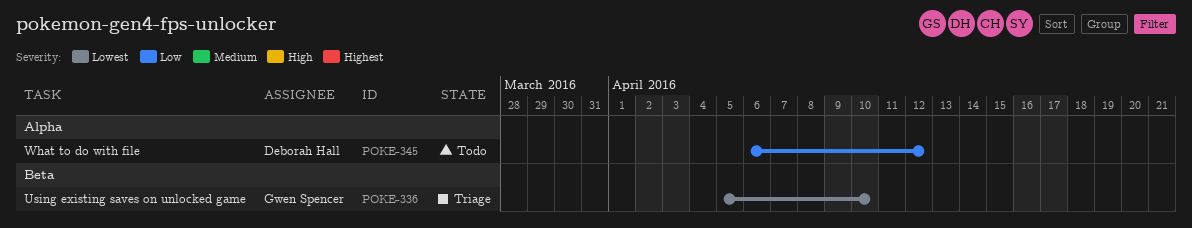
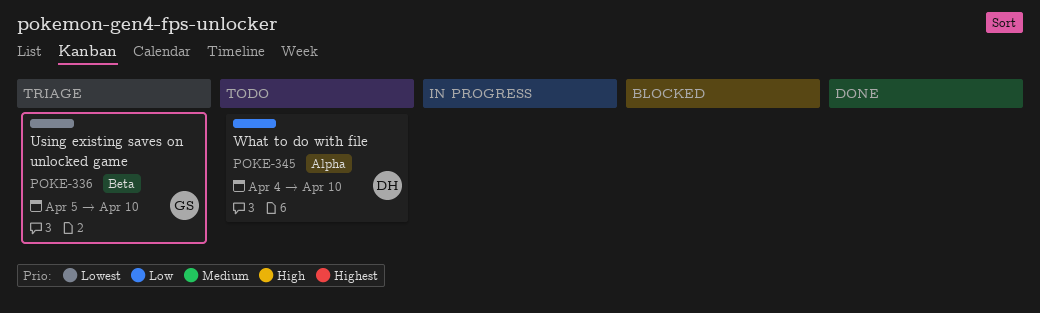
POKE-345, start: Apr 6 -> Apr 4
POKE-345, due: Apr 12 -> Apr 10

